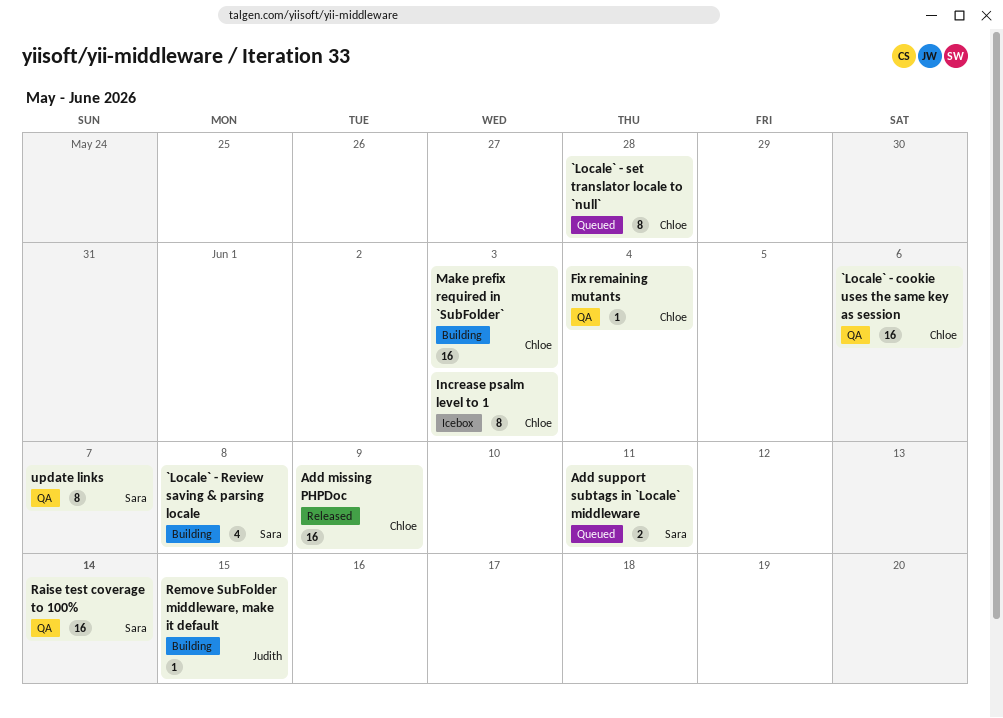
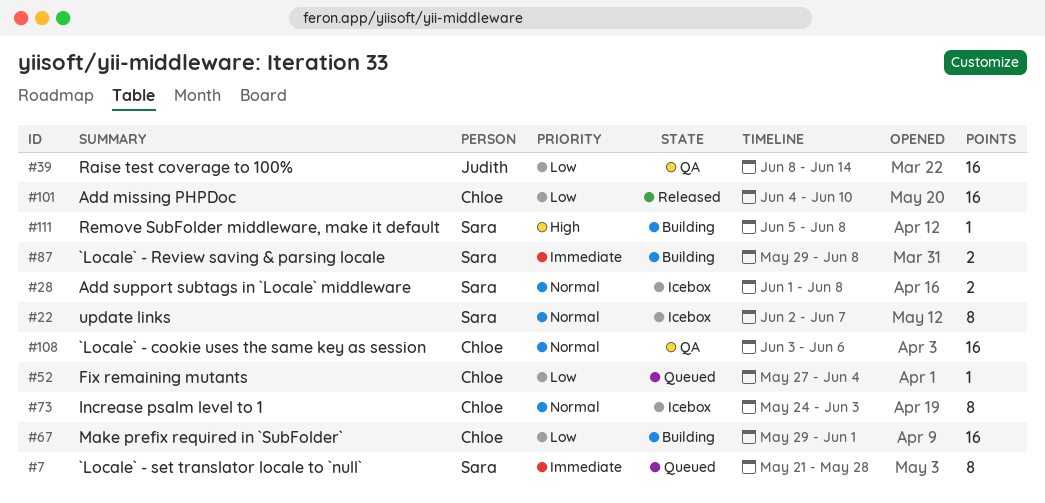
`Locale` - Review saving & parsing locale, estimate: 4 -> 2
`Locale` - set translator locale to `null`, owner: Chloe -> Sara
Add missing PHPDoc, due: Jun 9 -> Jun 10
Add support subtags in `Locale` middleware, status: Queued -> Icebox
Add support subtags in `Locale` middleware, due: Jun 11 -> Jun 8
Fix remaining mutants, status: QA -> Queued
Make prefix required in `SubFolder`, due: Jun 3 -> Jun 1
Raise test coverage to 100%, owner: Sara -> Judith
Remove SubFolder middleware, make it default, owner: Judith -> Sara
Remove SubFolder middleware, make it default, due: Jun 15 -> Jun 8
update links, status: QA -> Icebox

